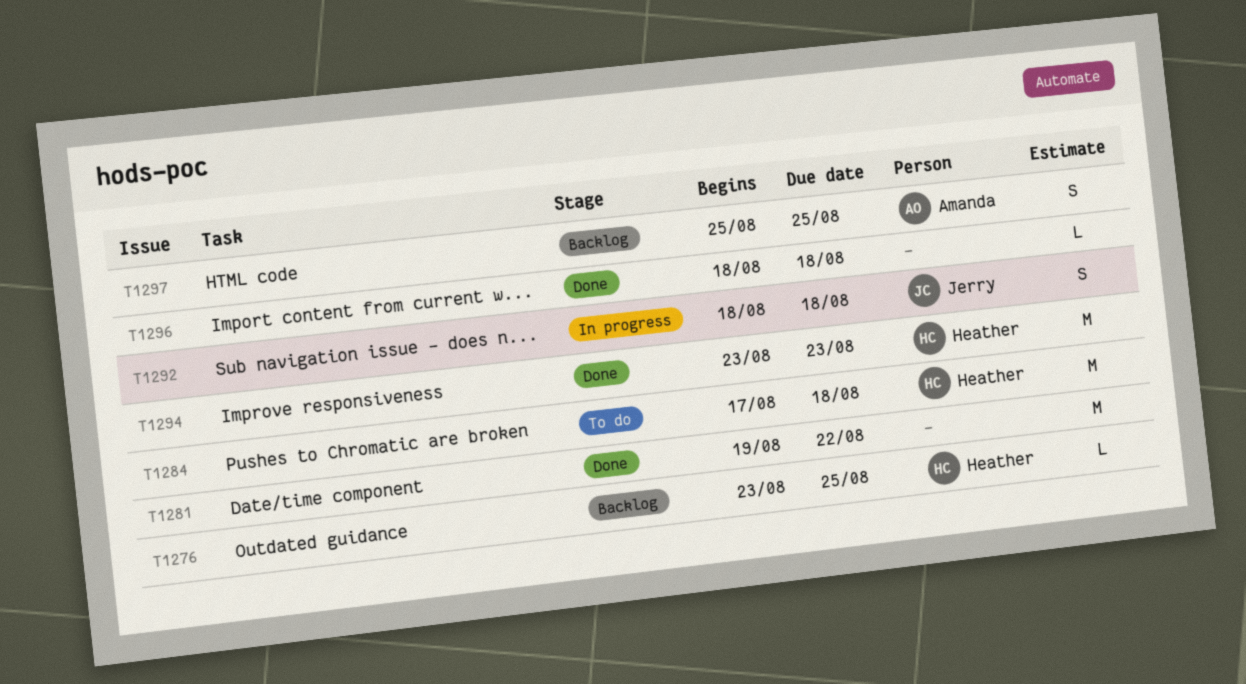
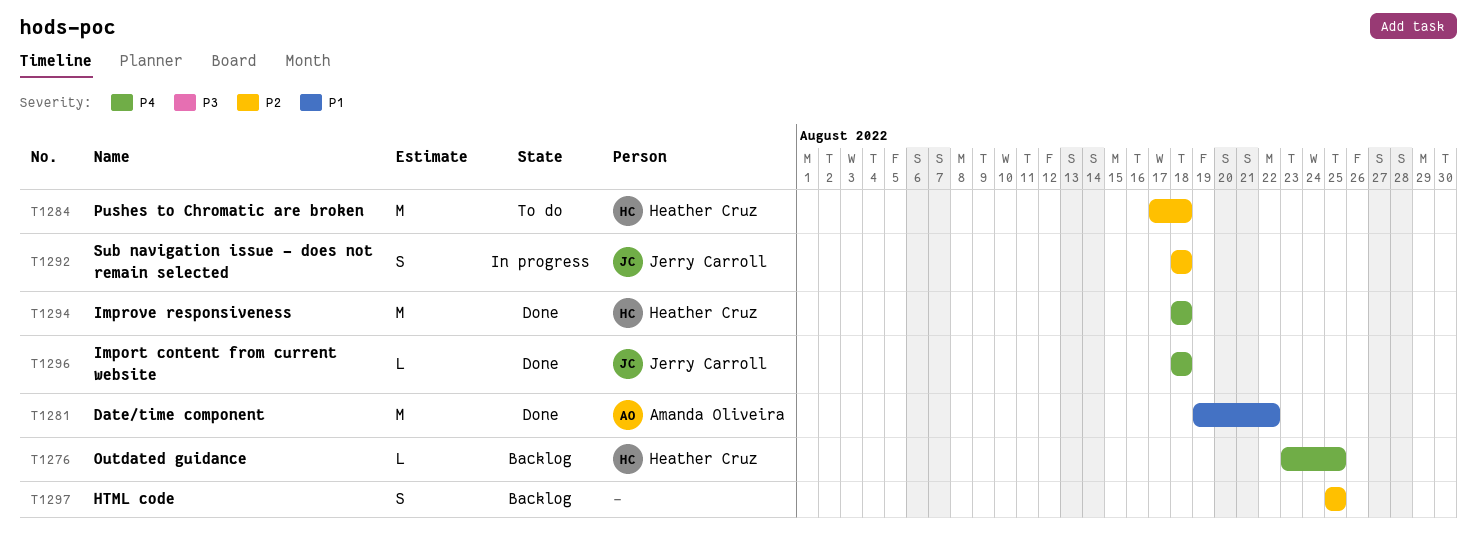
T1281, owner: none -> Amanda Oliveira
T1294, start: Aug 23 -> Aug 18
T1294, due: Aug 23 -> Aug 18
T1296, owner: none -> Jerry Carroll
T1297, owner: Amanda Oliveira -> none

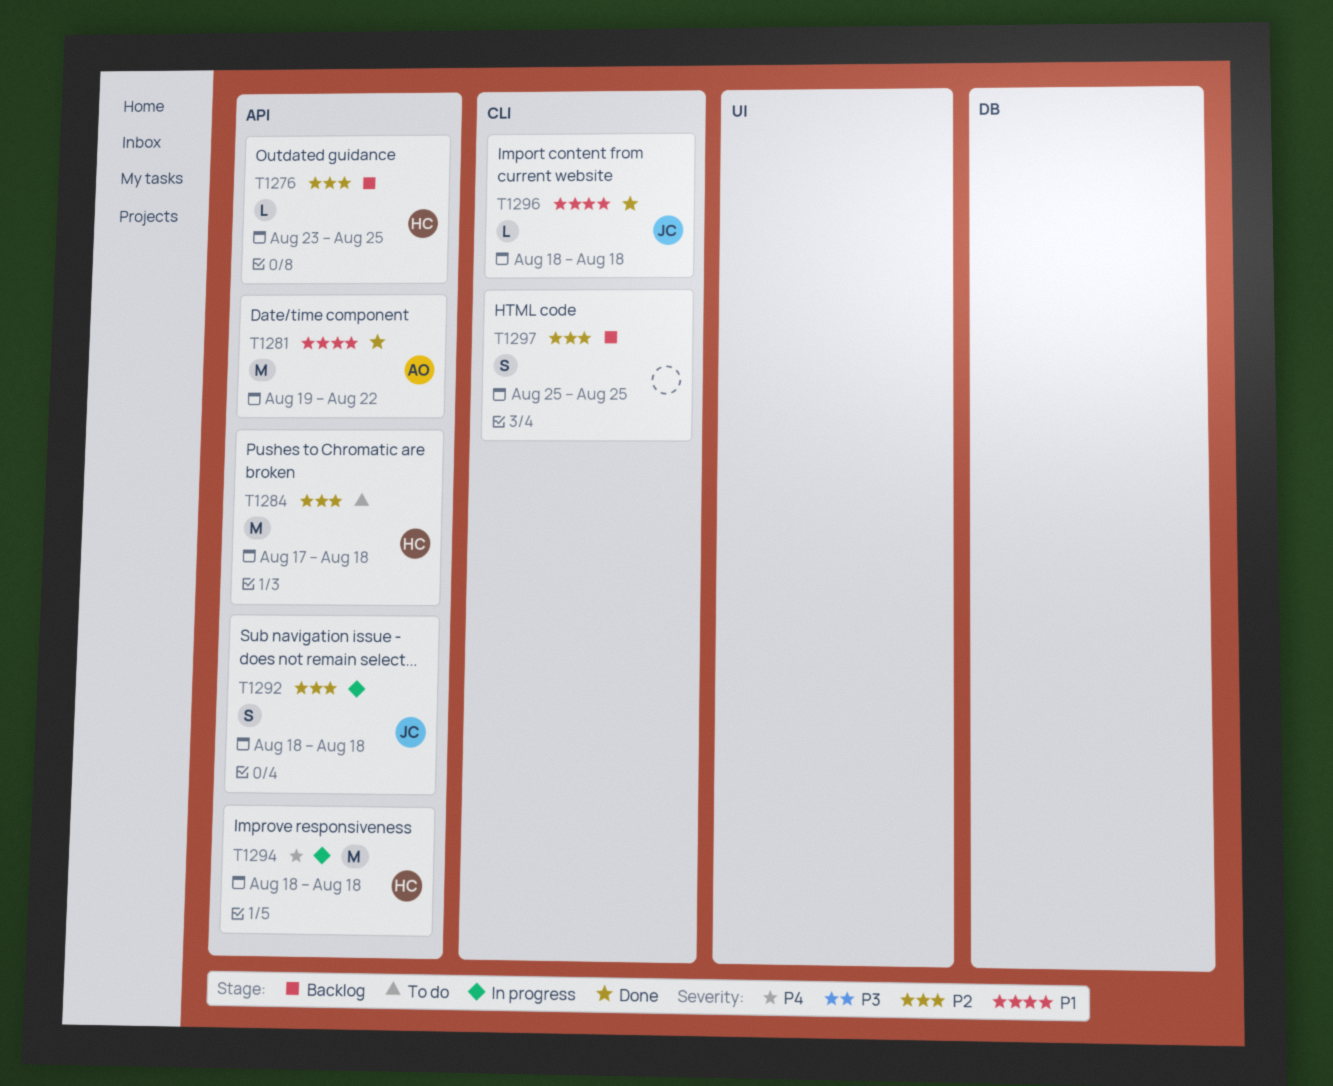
T1276, priority: P4 -> P2
T1294, status: Done -> In progress
T1296, priority: P4 -> P1

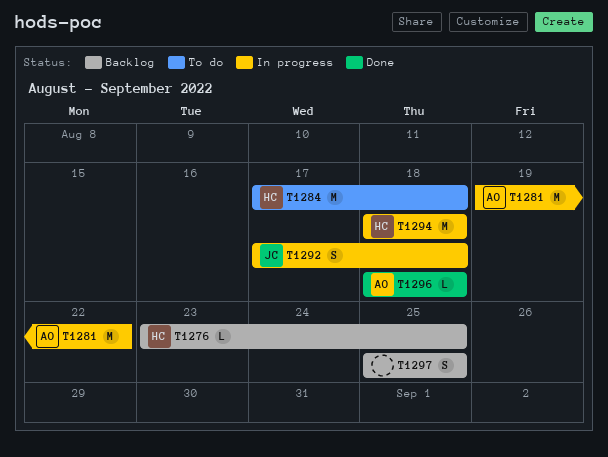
T1281, status: Done -> In progress
T1292, start: Aug 18 -> Aug 17
T1296, owner: JC -> AO

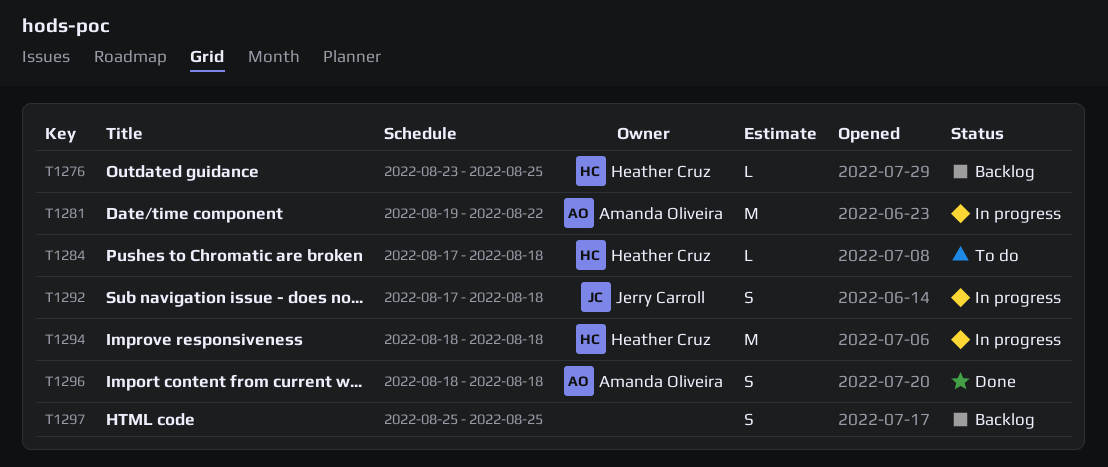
T1284, estimate: M -> L
T1296, estimate: L -> S

